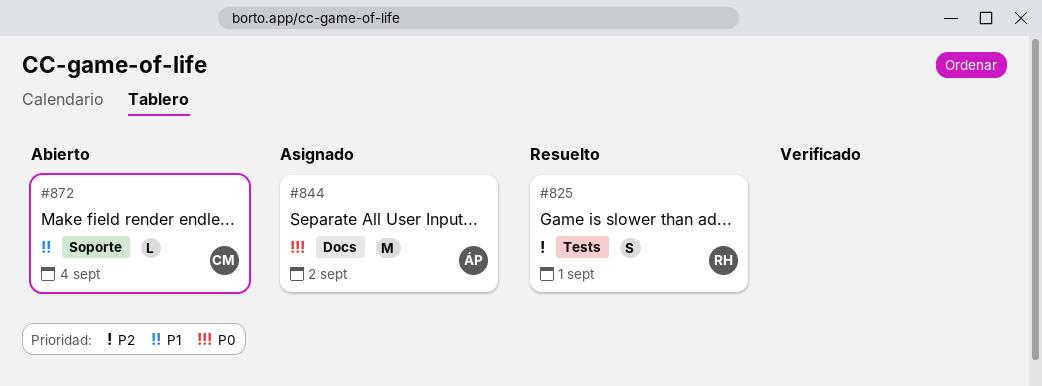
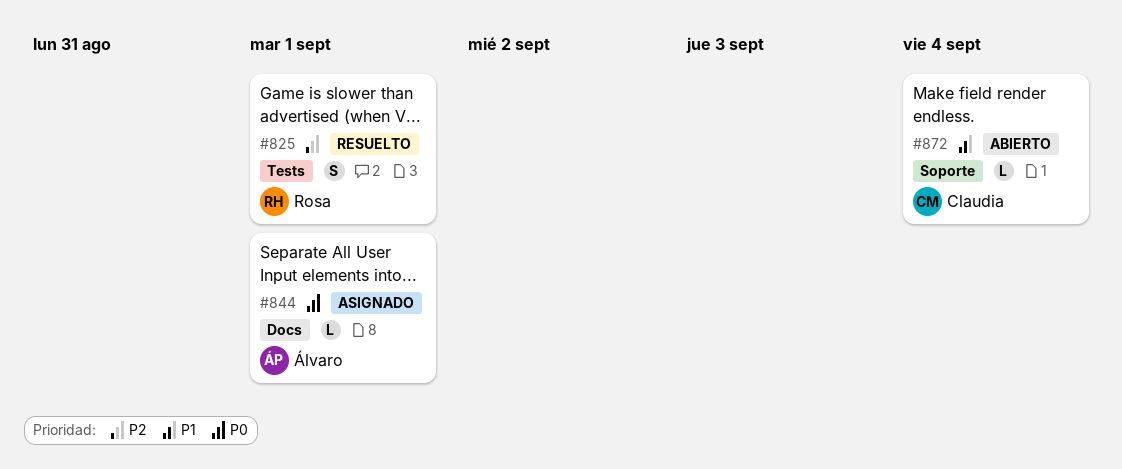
#844, estimate: M -> L
#844, due: Sep 2 -> Sep 1

